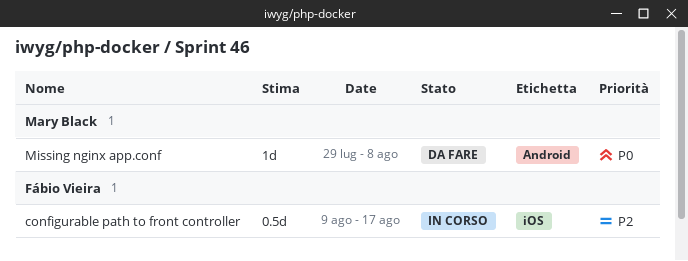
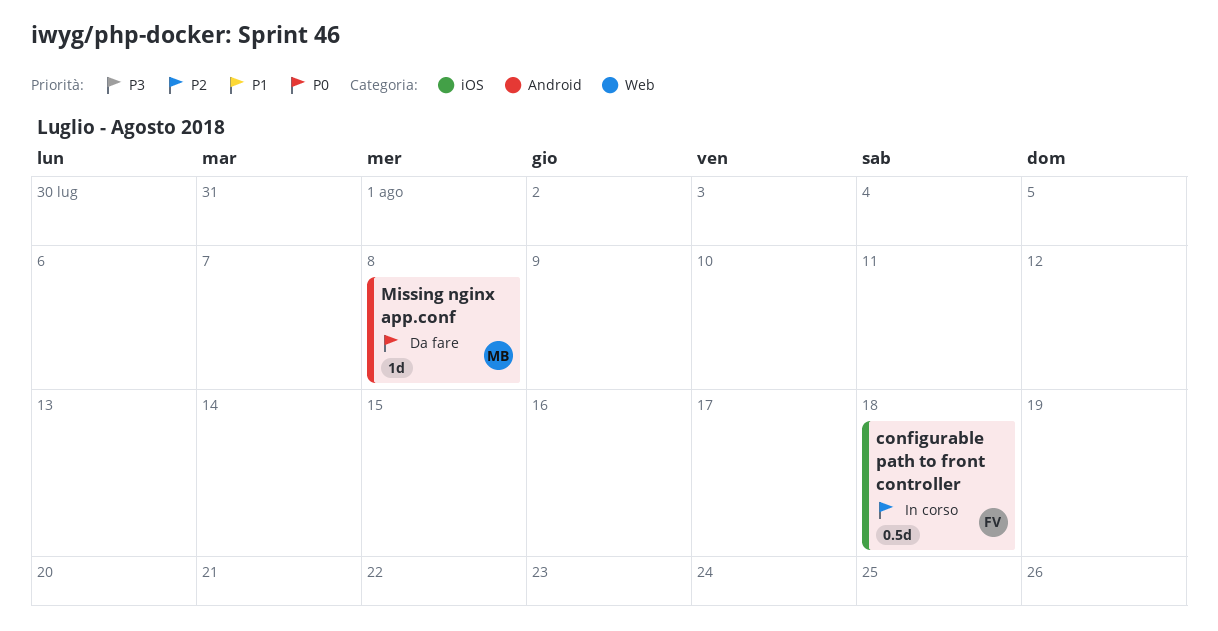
configurable path to front controller, due: Aug 17 -> Aug 18

